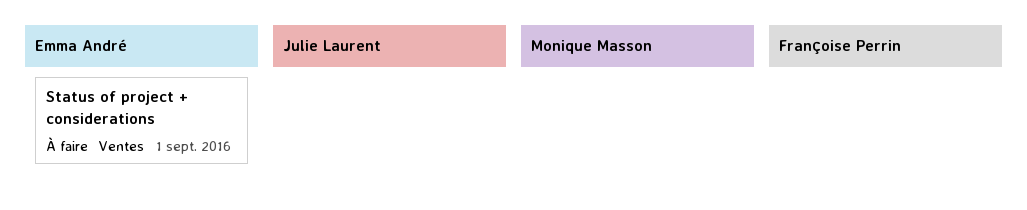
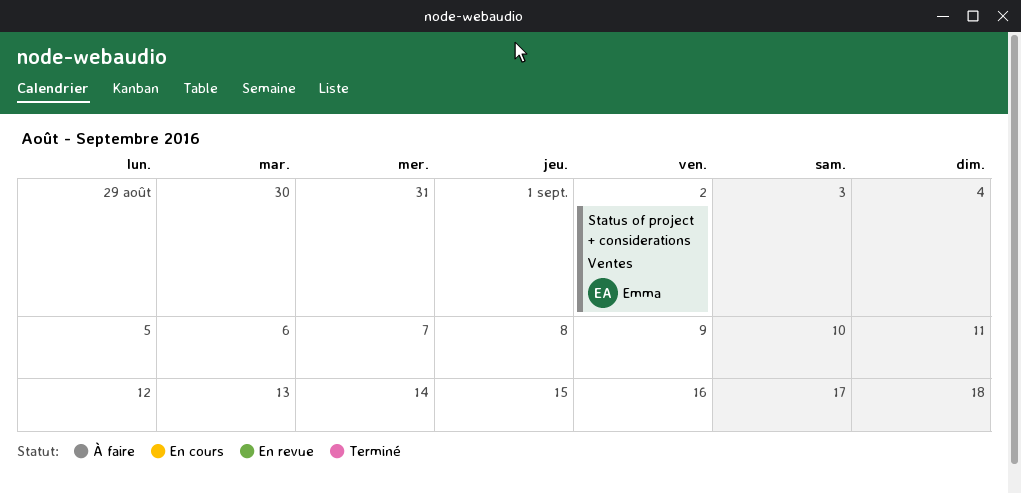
Status of project + considerations, due: Sep 1 -> Sep 2

